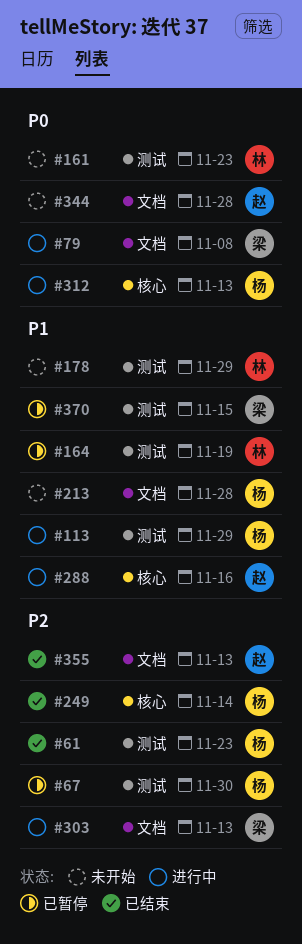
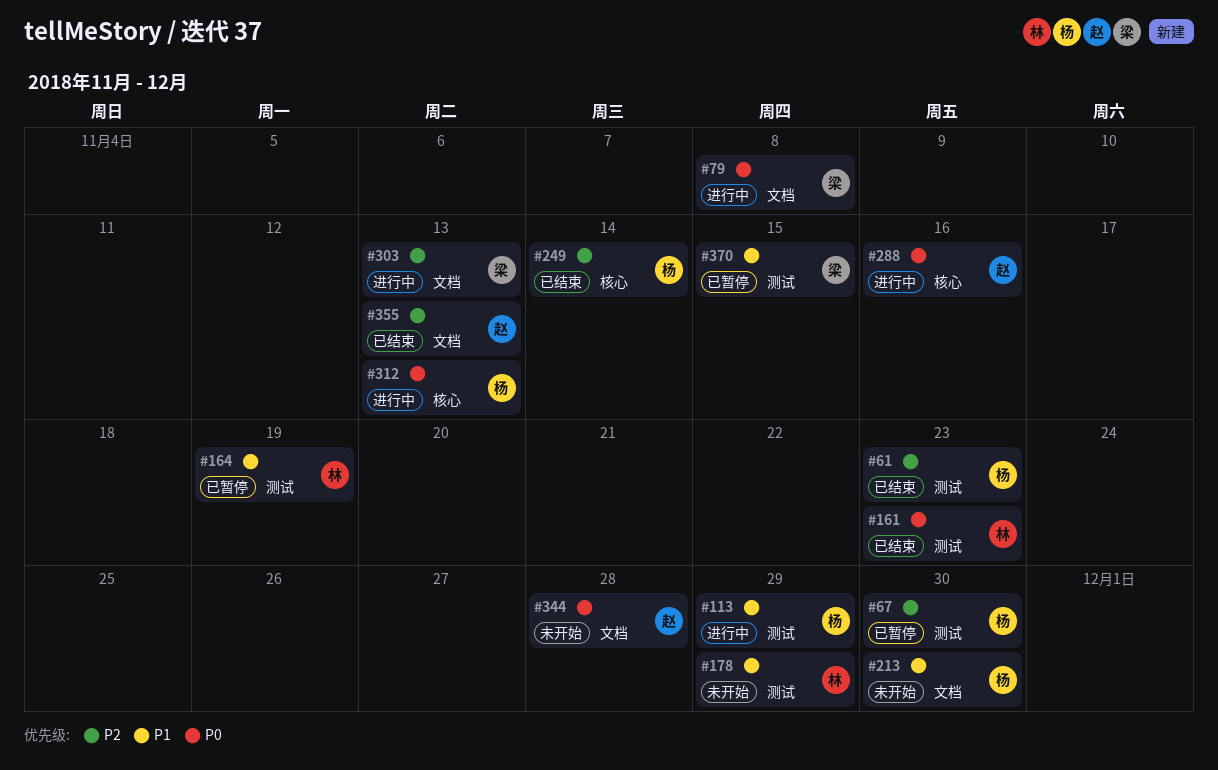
#161, status: 未开始 -> 已结束
#213, due: Nov 28 -> Nov 30
#288, priority: P1 -> P0

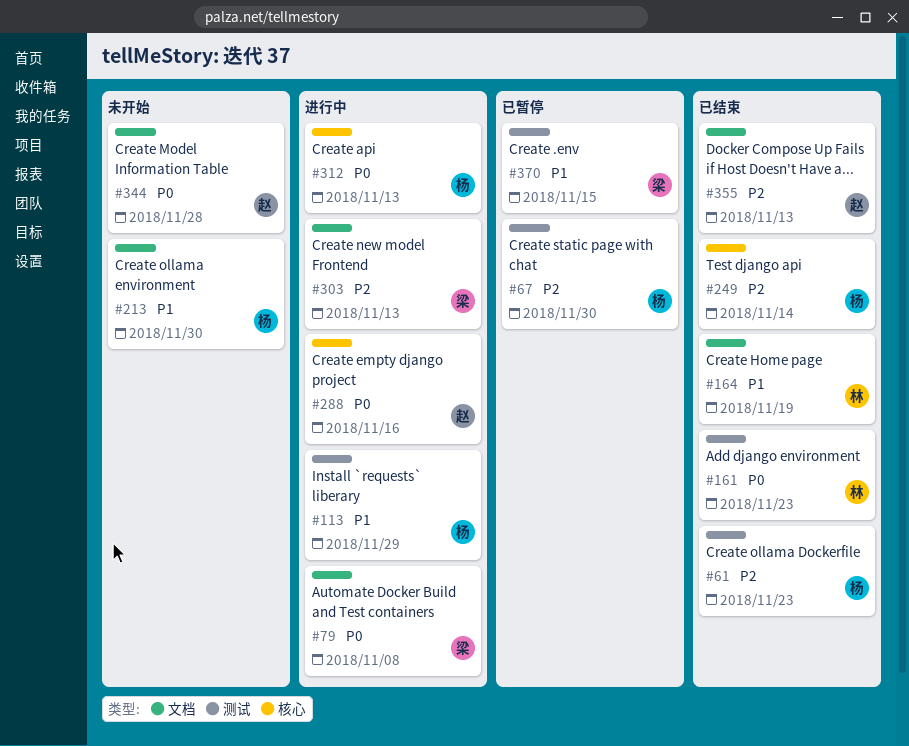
#164, status: 已暂停 -> 已结束
#164, label: 测试 -> 文档
#178: present -> none

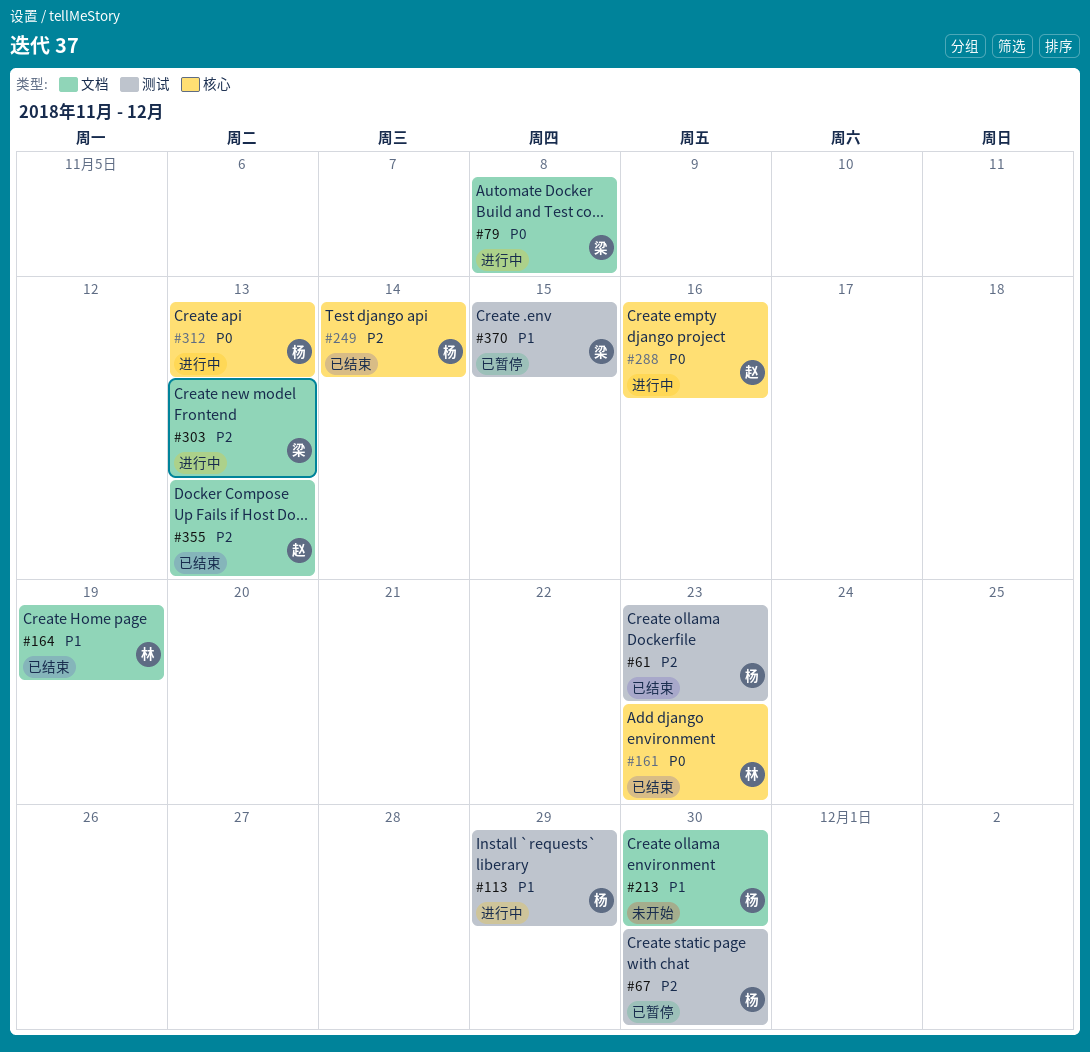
#161, label: 测试 -> 核心
#344: present -> none

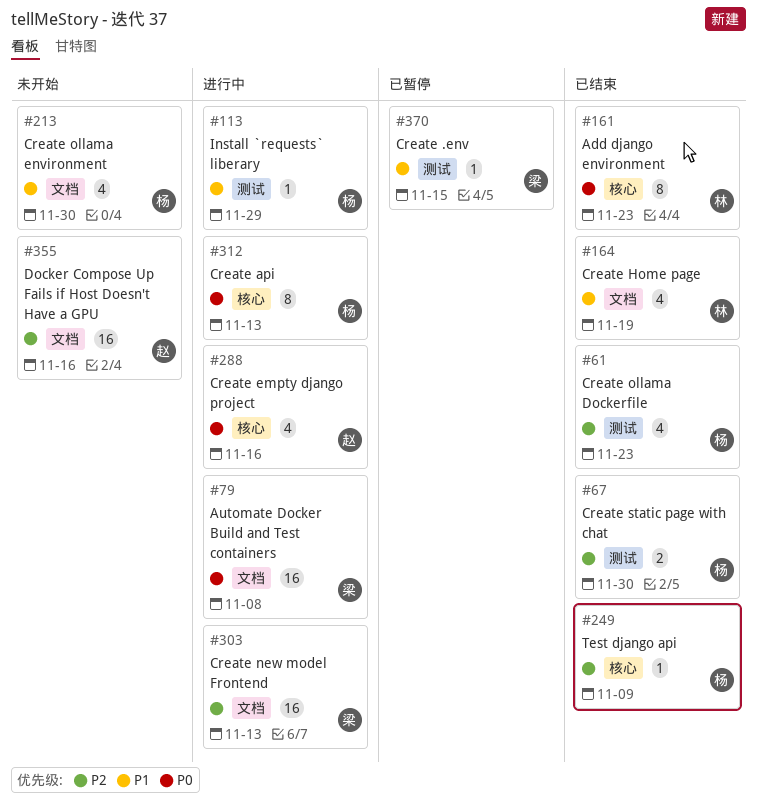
#67, status: 已暂停 -> 已结束
#249, due: Nov 14 -> Nov 9
#355, status: 已结束 -> 未开始
#355, due: Nov 13 -> Nov 16

